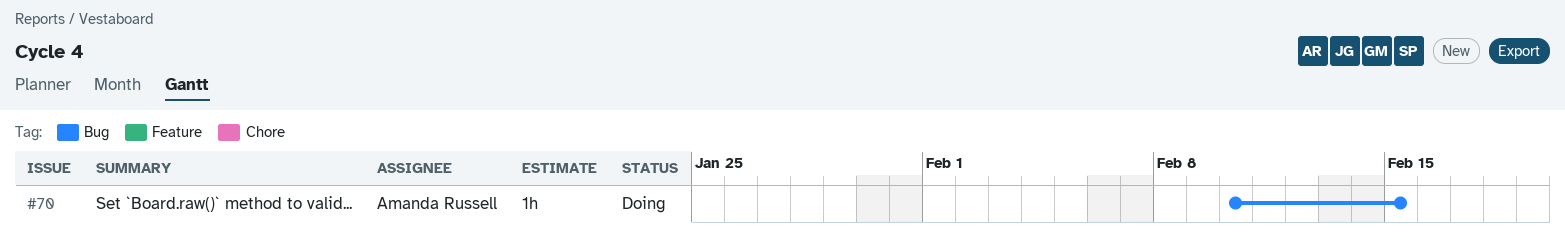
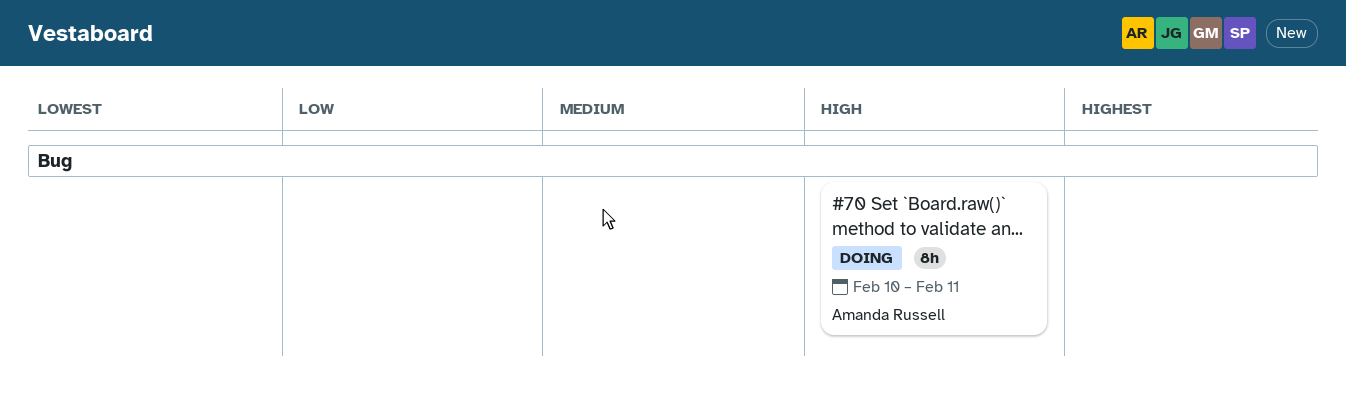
#70, estimate: 1h -> 8h
#70, due: Feb 15 -> Feb 11

